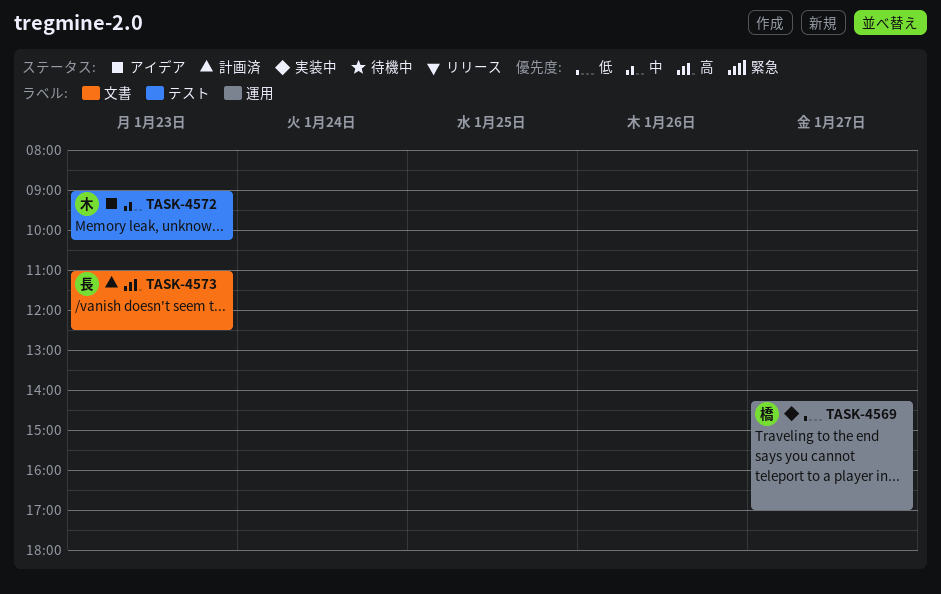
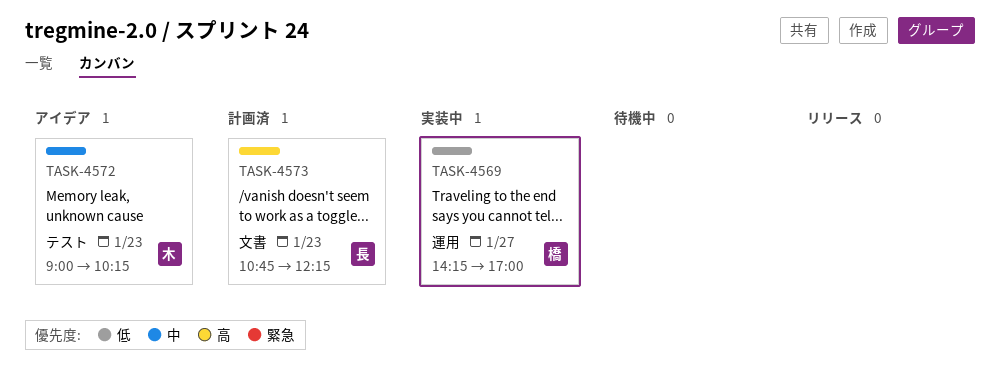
TASK-4573, begins: 11:00 -> 10:45
TASK-4573, ends: 12:30 -> 12:15

